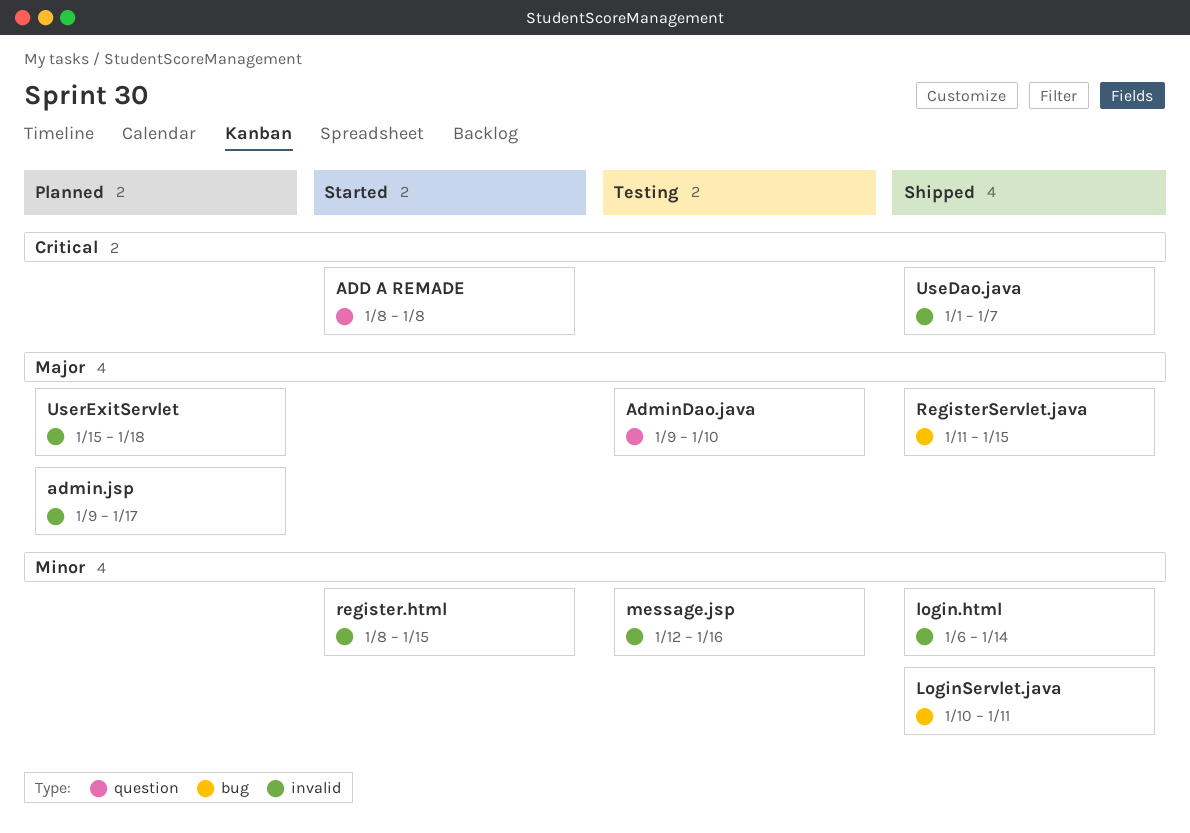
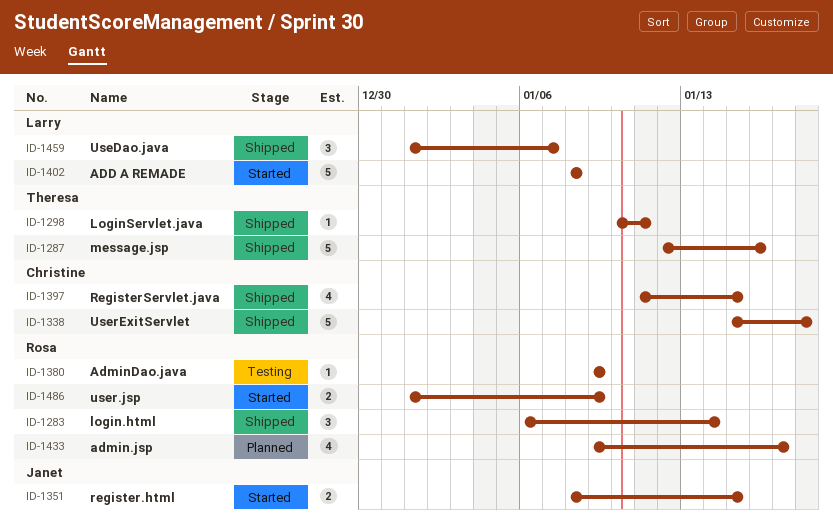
AdminDao.java, due: Jan 10 -> Jan 9
message.jsp, status: Testing -> Shipped
user.jsp: none -> present
UserExitServlet, status: Planned -> Shipped

